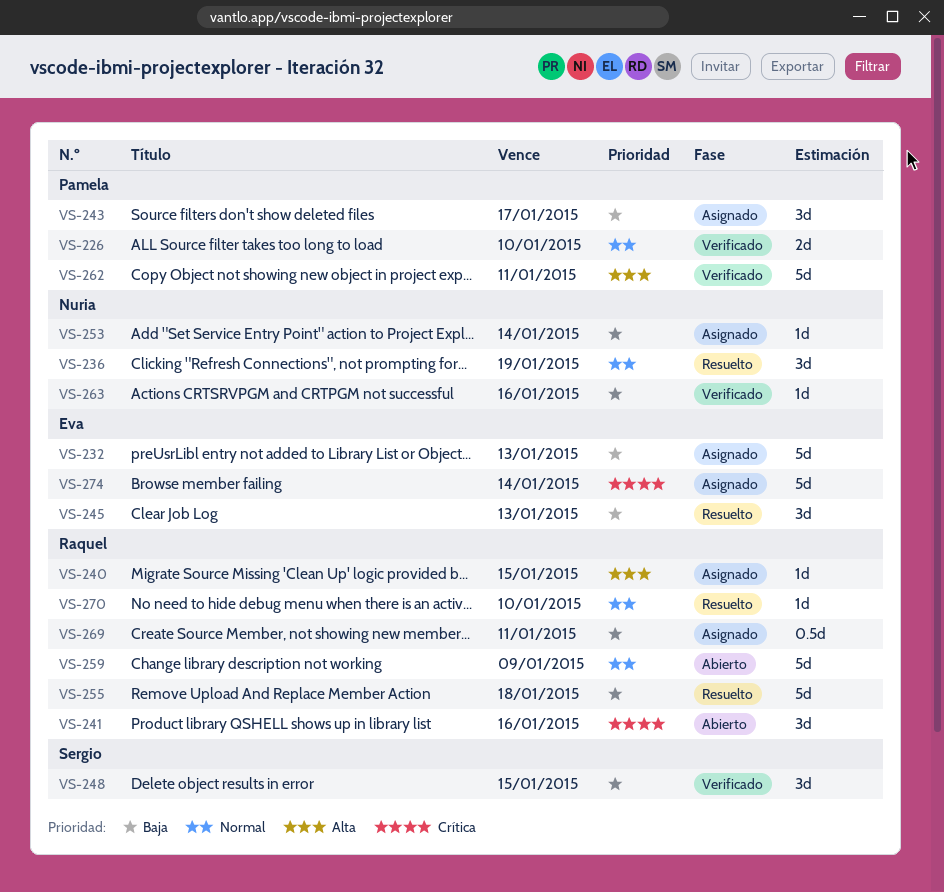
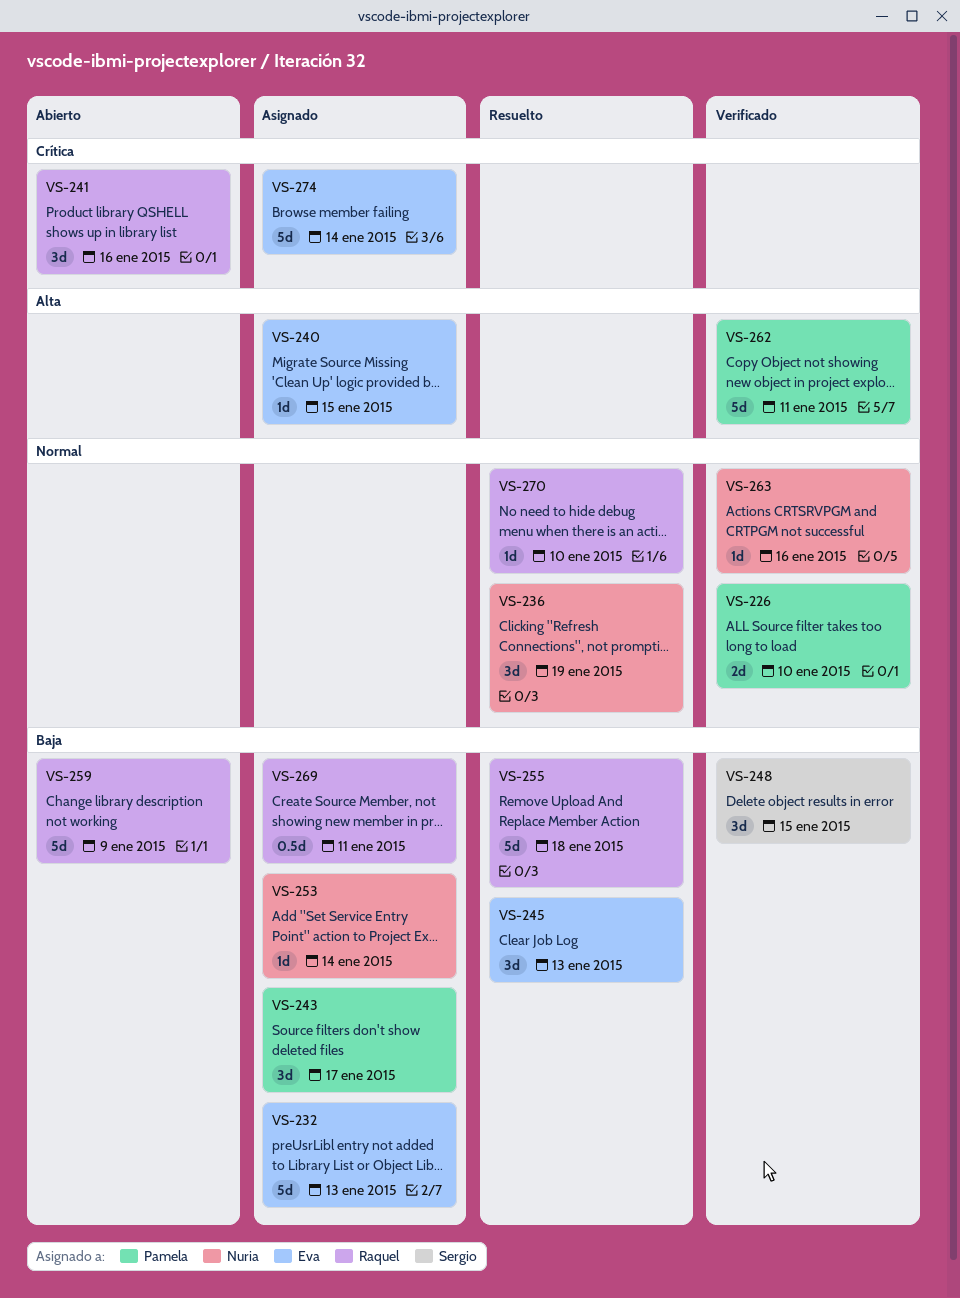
VS-240, owner: Raquel -> Eva
VS-259, priority: Normal -> Baja
VS-263, priority: Baja -> Normal

